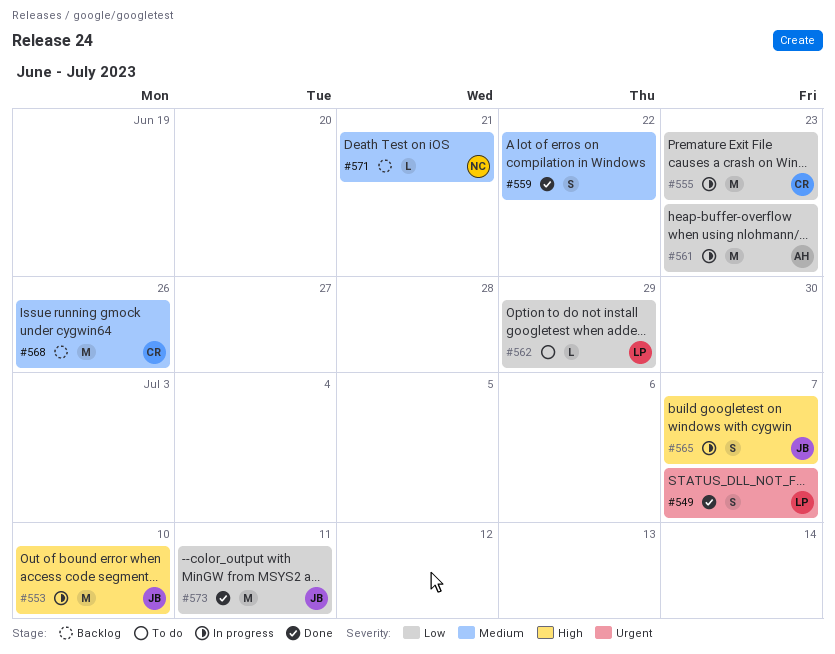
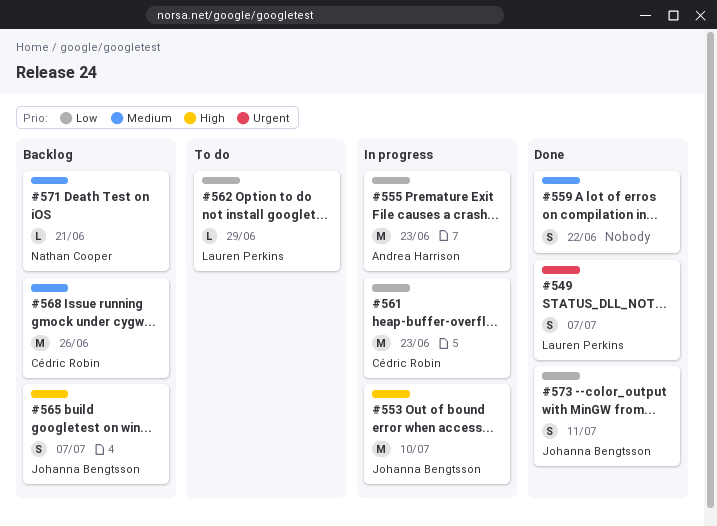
#555, owner: Cédric Robin -> Andrea Harrison
#561, owner: Andrea Harrison -> Cédric Robin
#565, status: In progress -> Backlog
#573, estimate: M -> S

